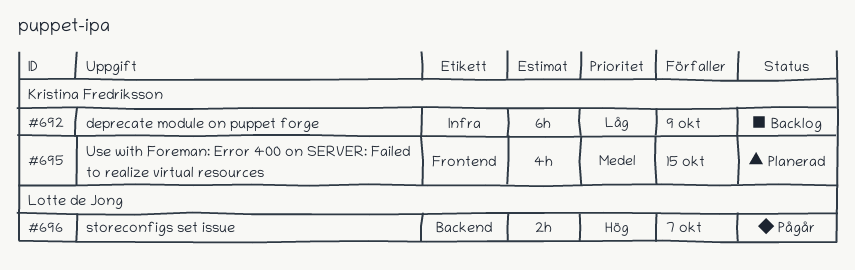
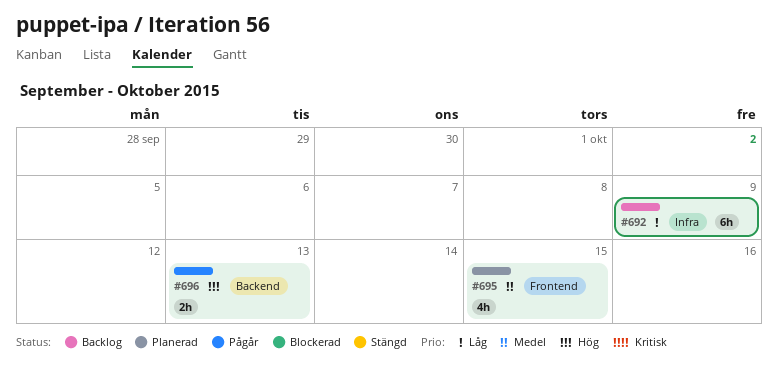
#696, due: Oct 7 -> Oct 13

